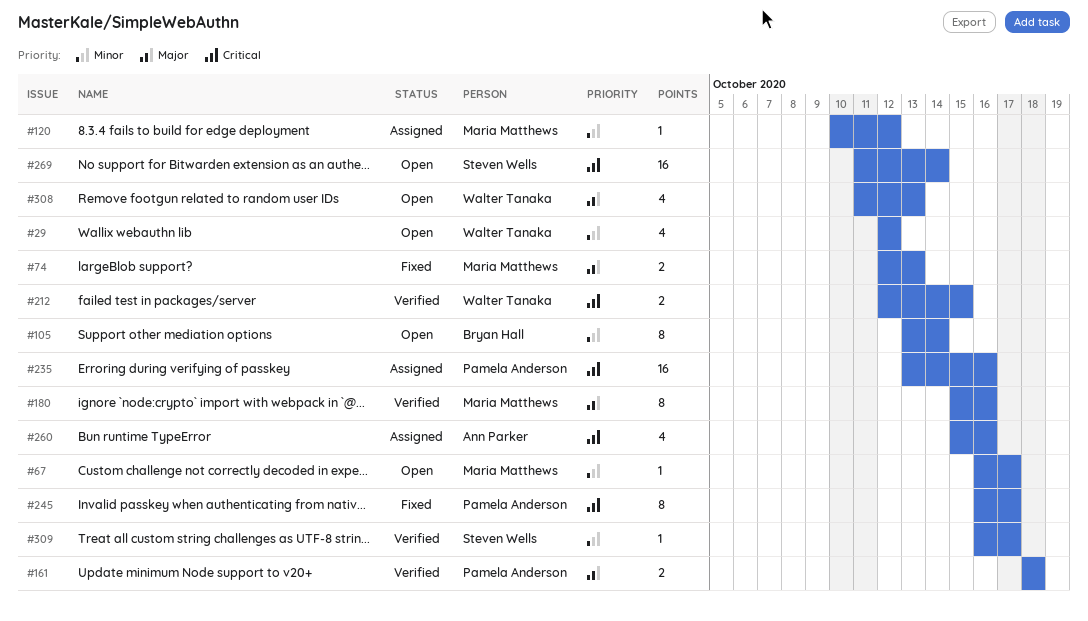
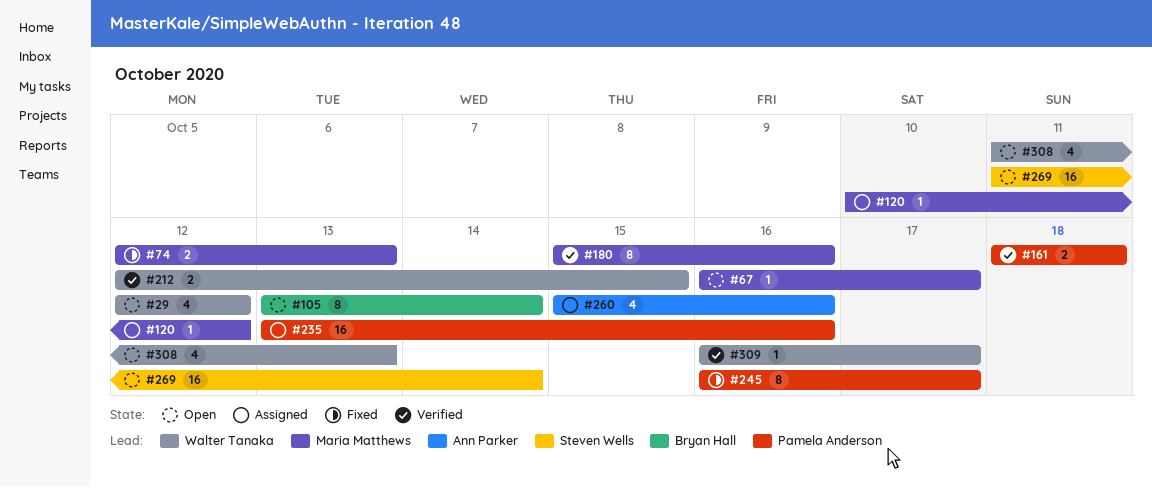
#309, owner: Steven Wells -> Walter Tanaka

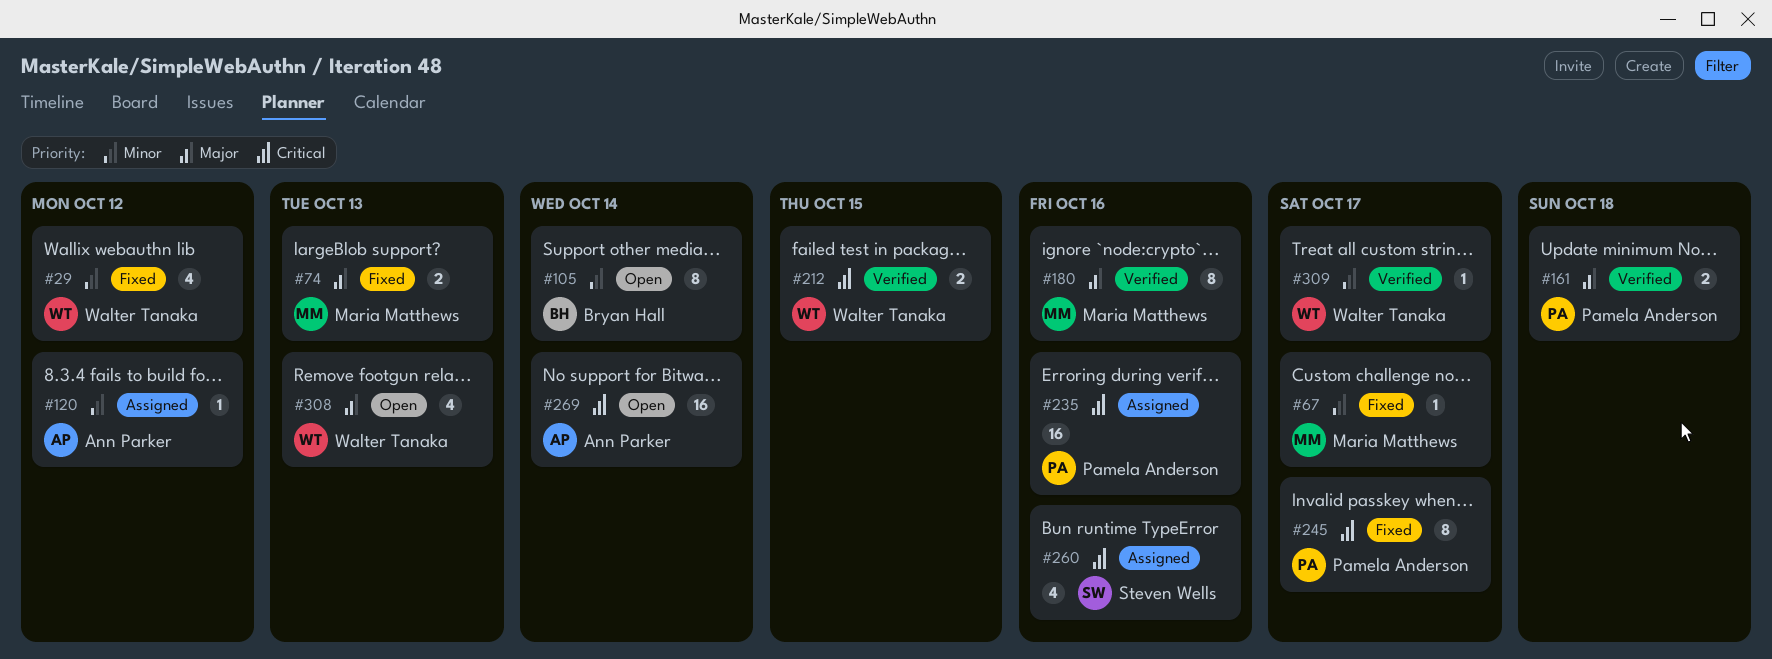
#29, status: Open -> Fixed
#67, status: Open -> Fixed
#120, owner: Maria Matthews -> Ann Parker
#260, owner: Ann Parker -> Steven Wells
#269, owner: Steven Wells -> Ann Parker

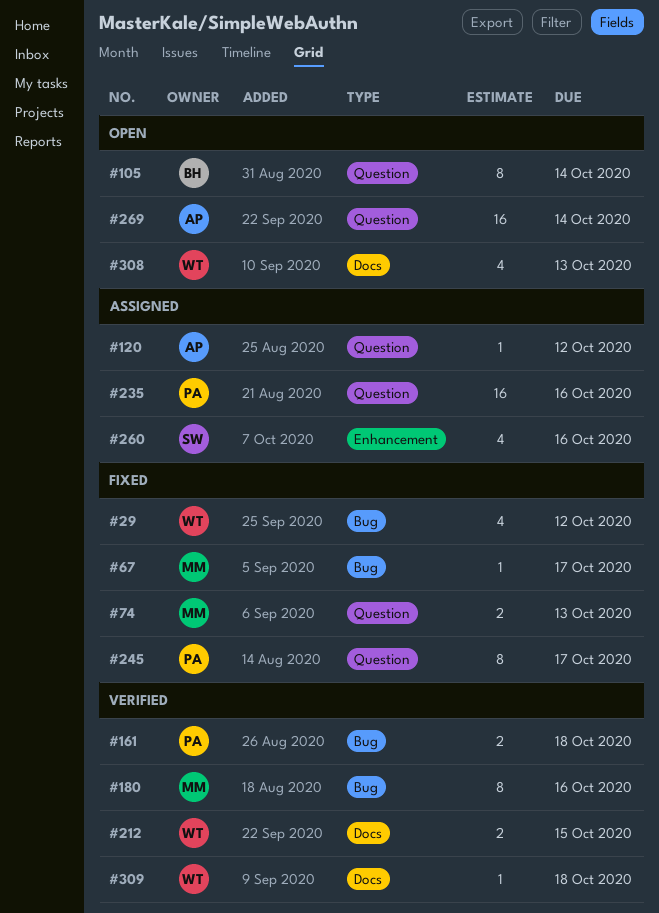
#309, due: Oct 17 -> Oct 18

